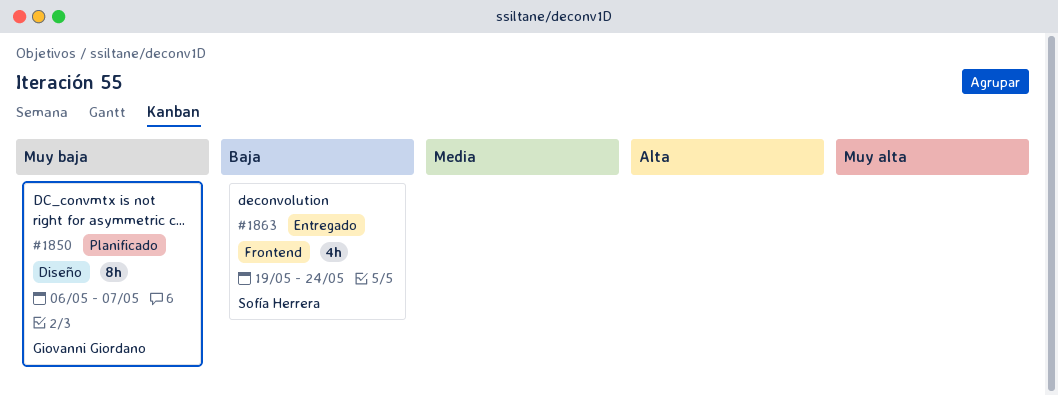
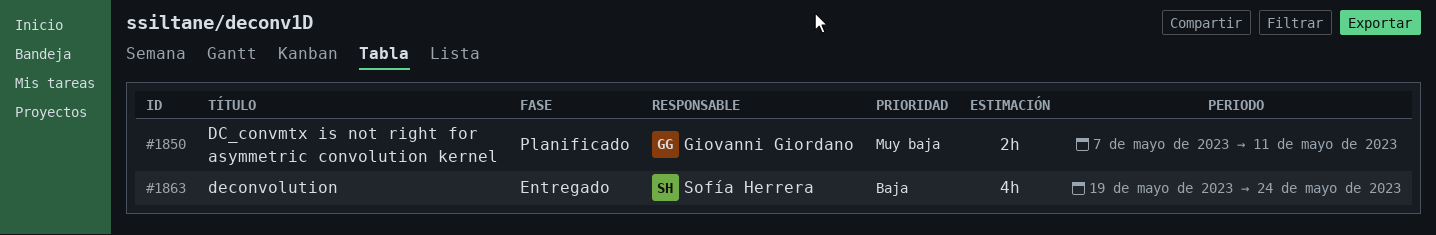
#1850, estimate: 8h -> 2h
#1850, start: May 6 -> May 7
#1850, due: May 7 -> May 11

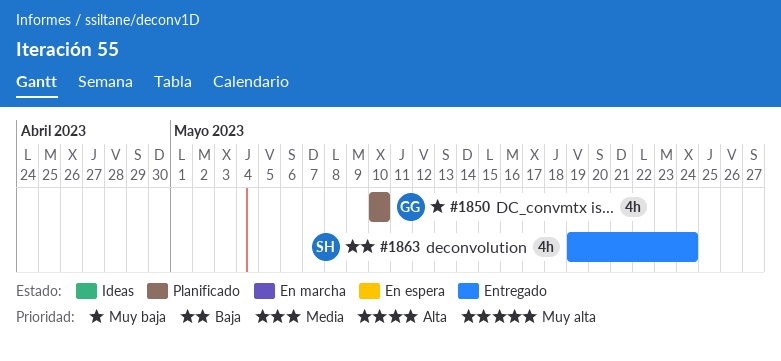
#1850, estimate: 2h -> 4h
#1850, start: May 7 -> May 10
#1850, due: May 11 -> May 10

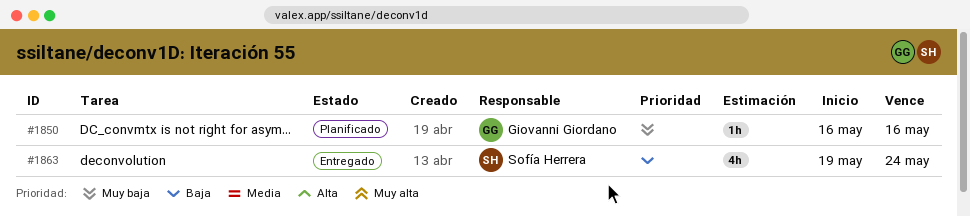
#1850, estimate: 4h -> 1h
#1850, start: May 10 -> May 16
#1850, due: May 10 -> May 16

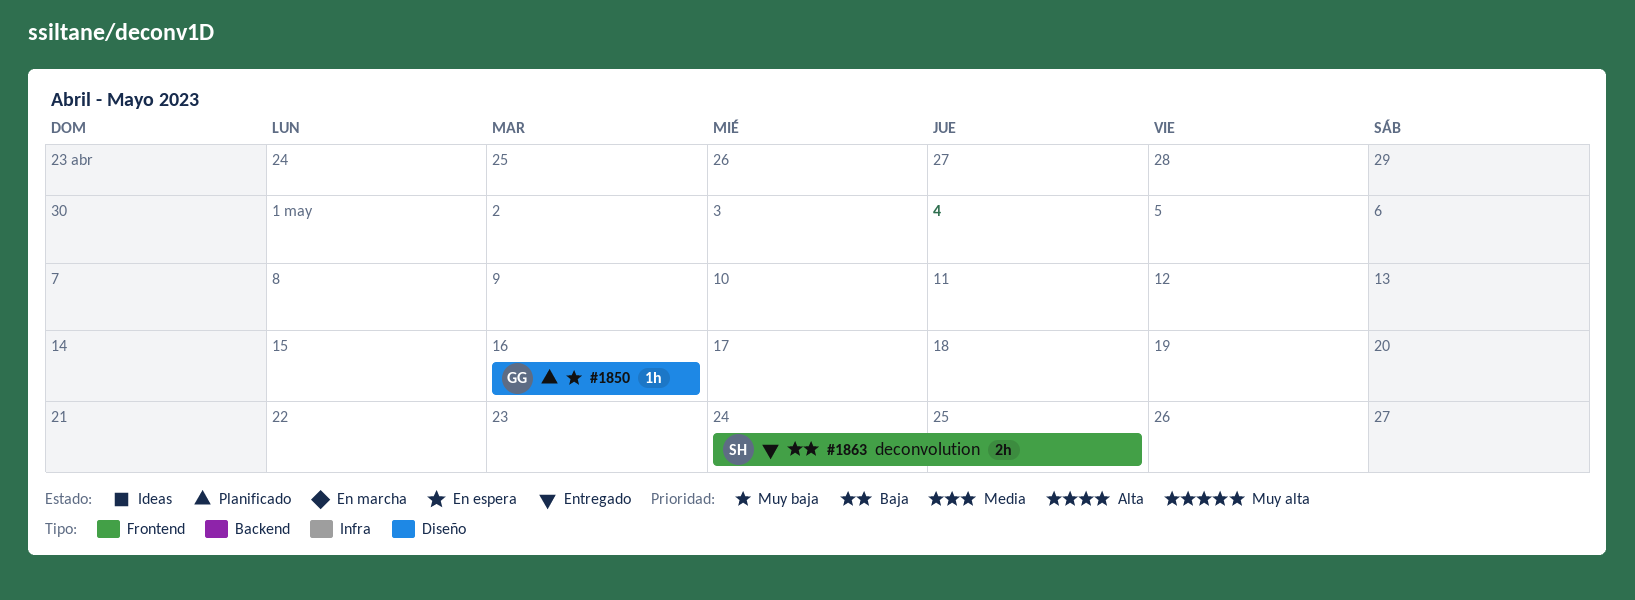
#1863, estimate: 4h -> 2h
#1863, start: May 19 -> May 24
#1863, due: May 24 -> May 25

